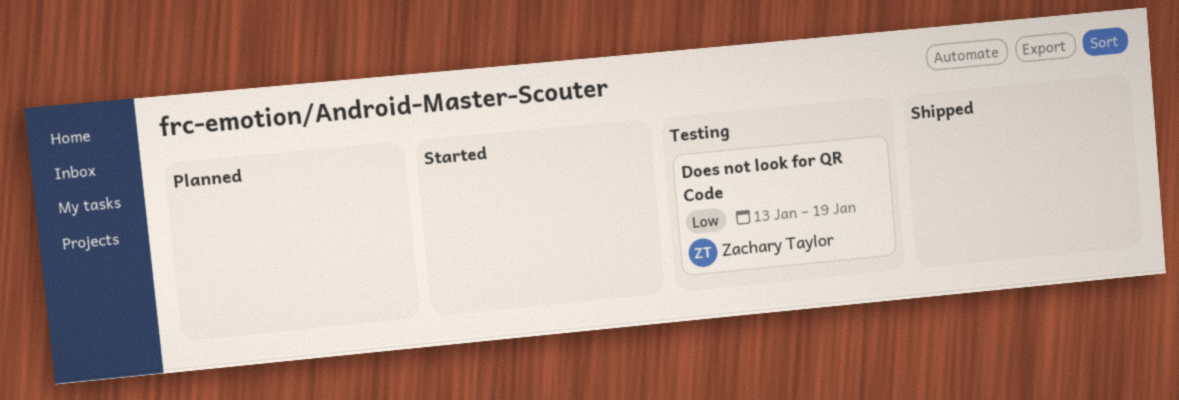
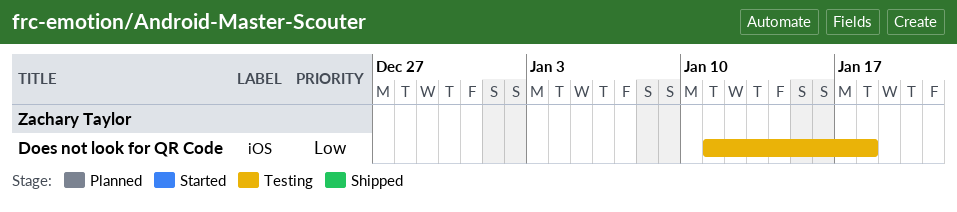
Does not look for QR Code, start: Jan 13 -> Jan 11
Does not look for QR Code, due: Jan 19 -> Jan 18

